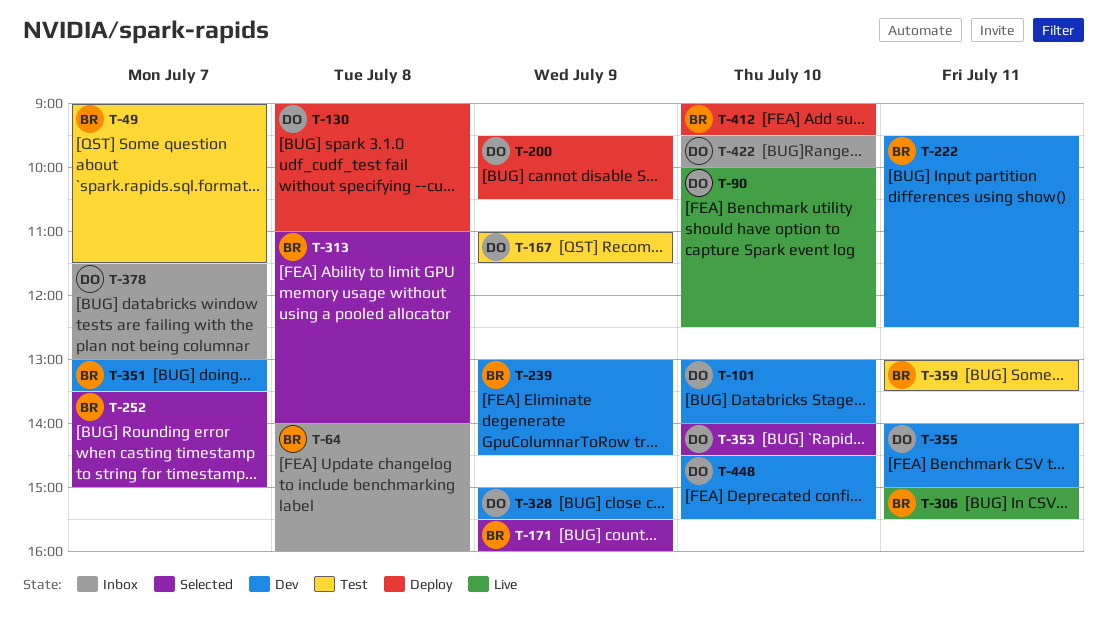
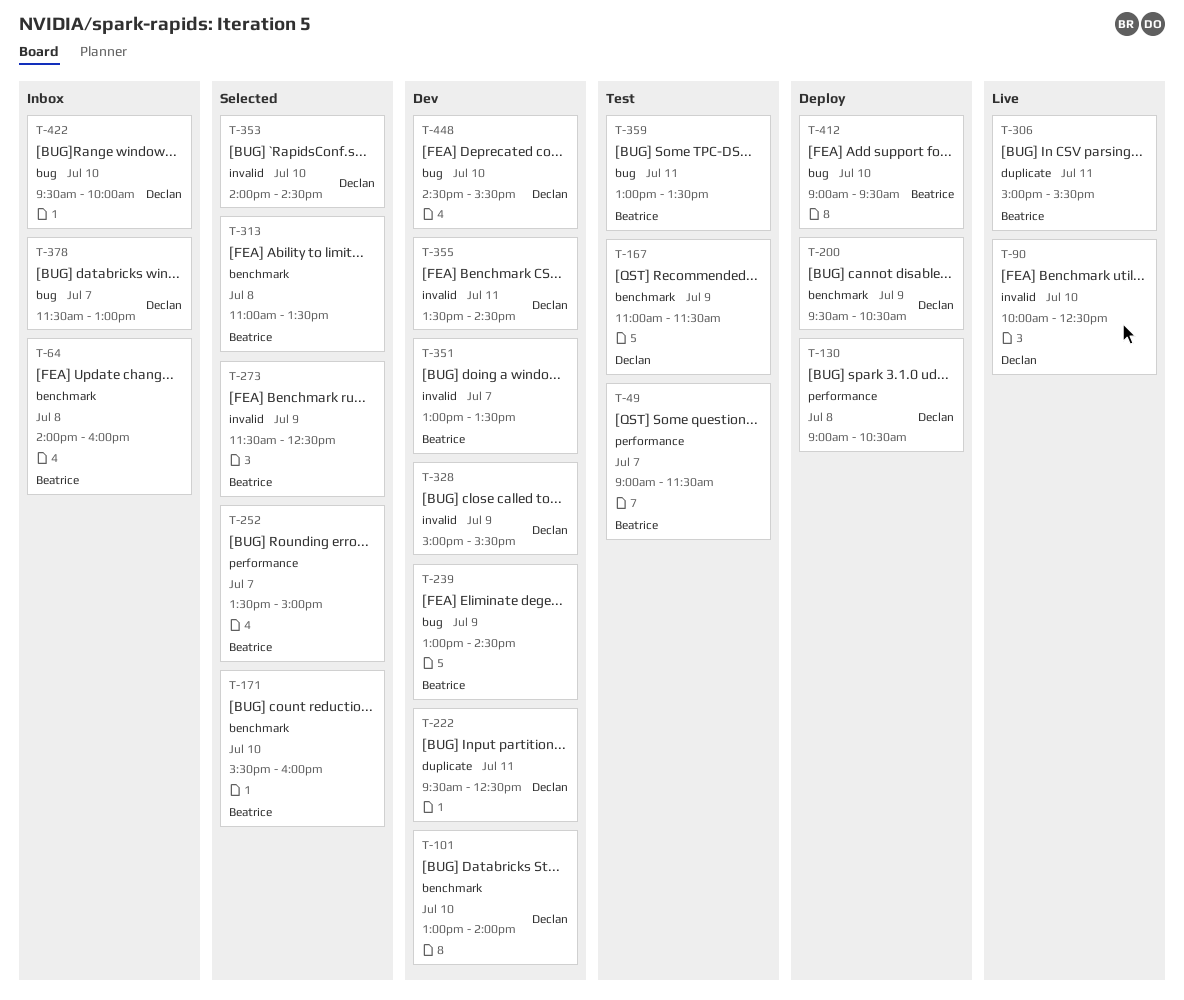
T-130, ends: 11:00 -> 10:30
T-171, day: Jul 9 -> Jul 10
T-222, owner: Beatrice -> Declan
T-273: none -> present
T-313, ends: 14:00 -> 13:30
T-355, begins: 14:00 -> 13:30
T-355, ends: 15:00 -> 14:30

